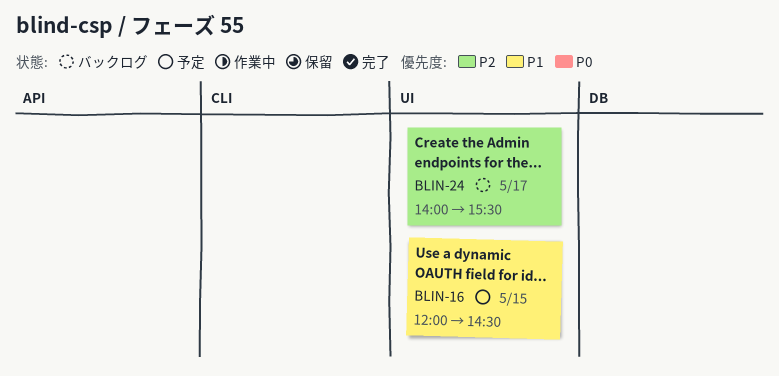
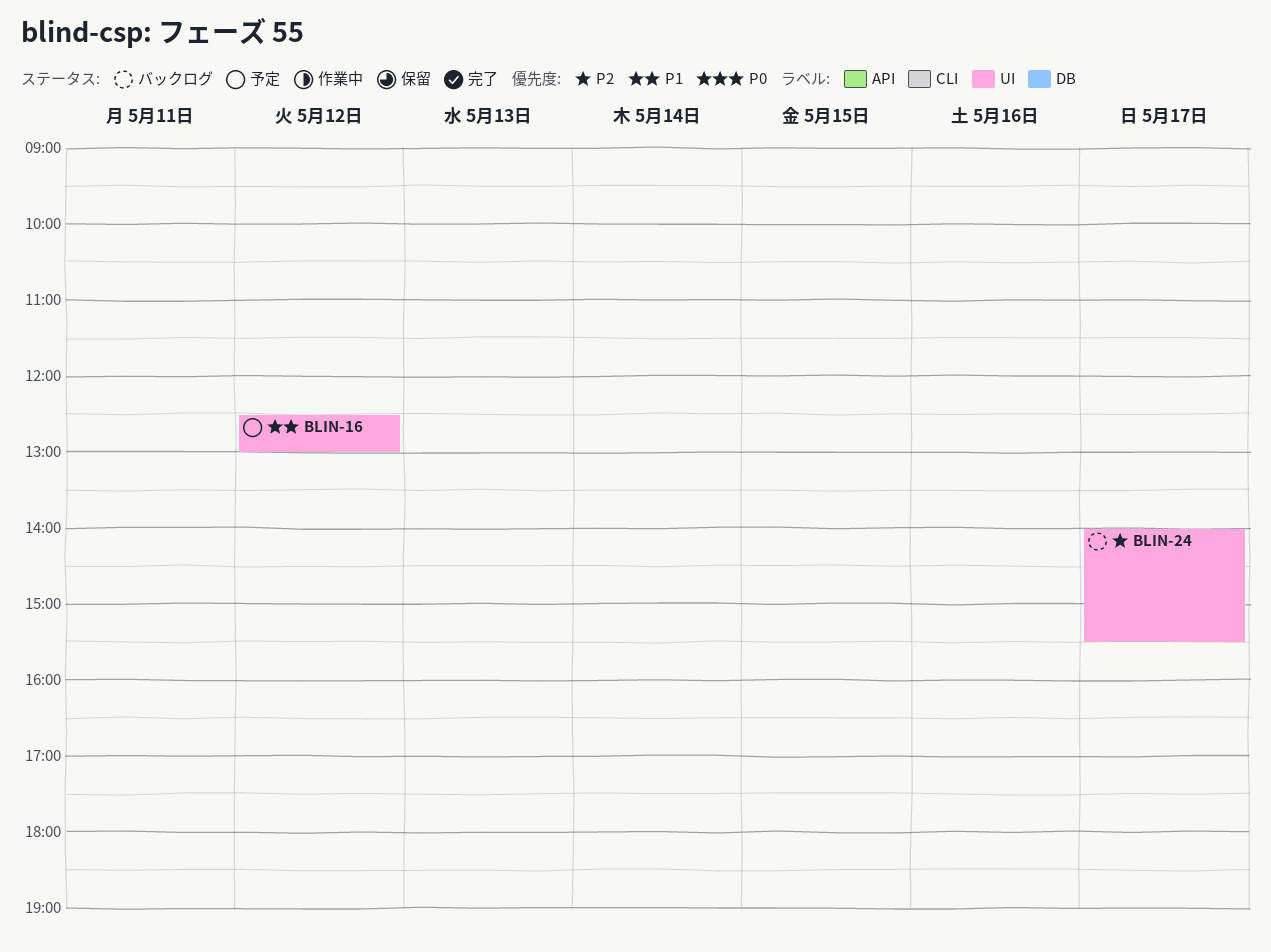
BLIN-16, day: May 15 -> May 12
BLIN-16, begins: 12:00 -> 12:30
BLIN-16, ends: 14:30 -> 13:00

